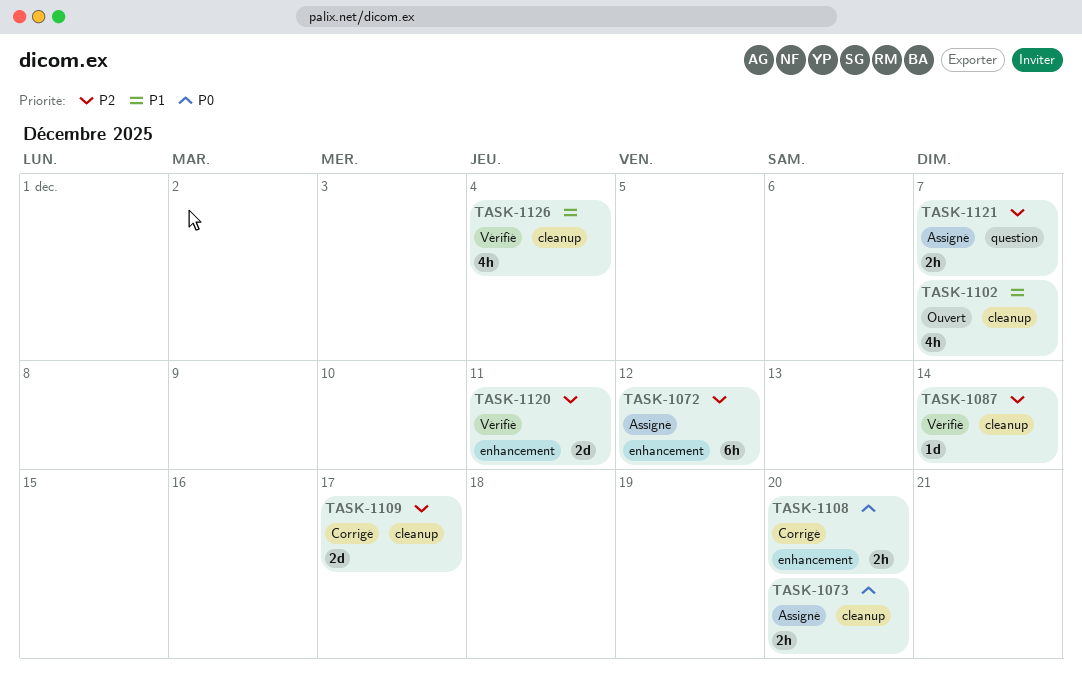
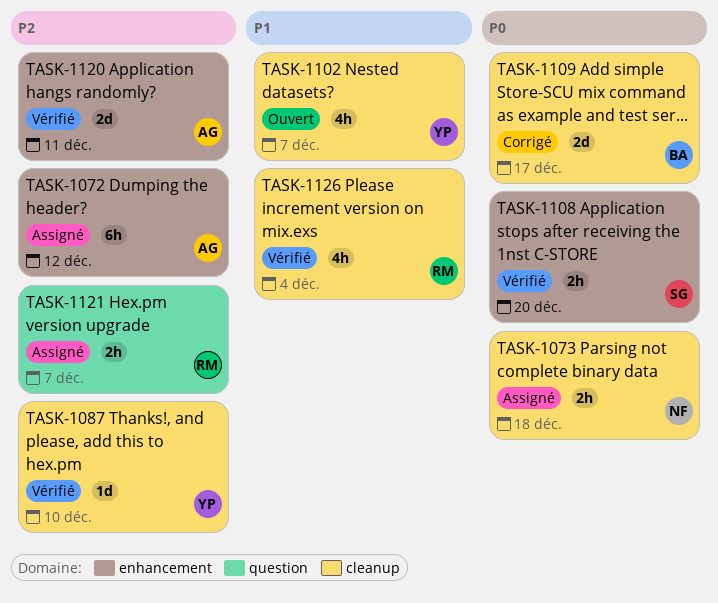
TASK-1073, due: Dec 20 -> Dec 18
TASK-1087, due: Dec 14 -> Dec 10
TASK-1108, status: Corrigé -> Vérifié
TASK-1109, priority: P2 -> P0

